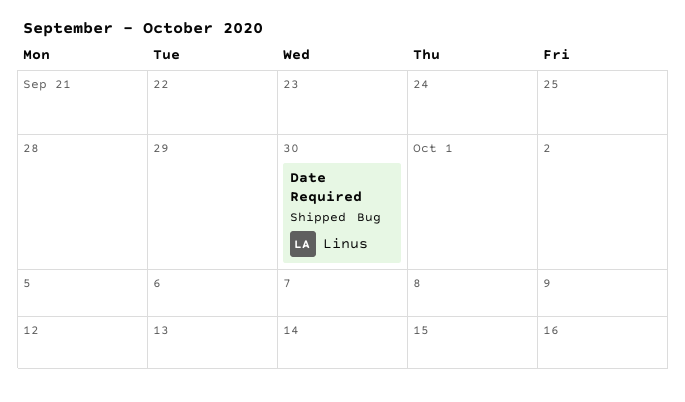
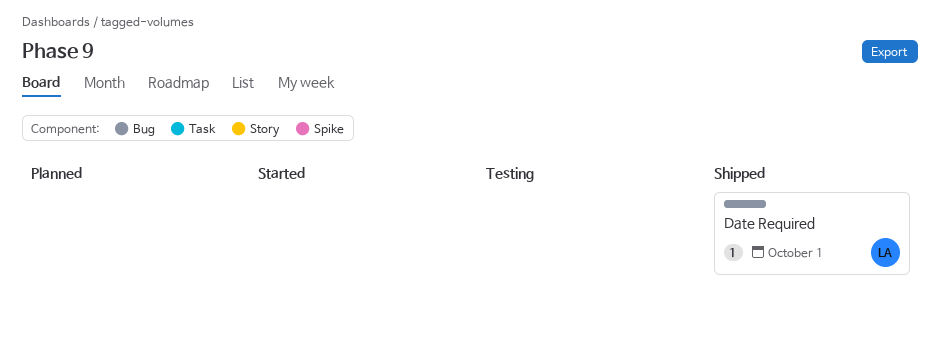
Date Required, due: Sep 30 -> Oct 1

